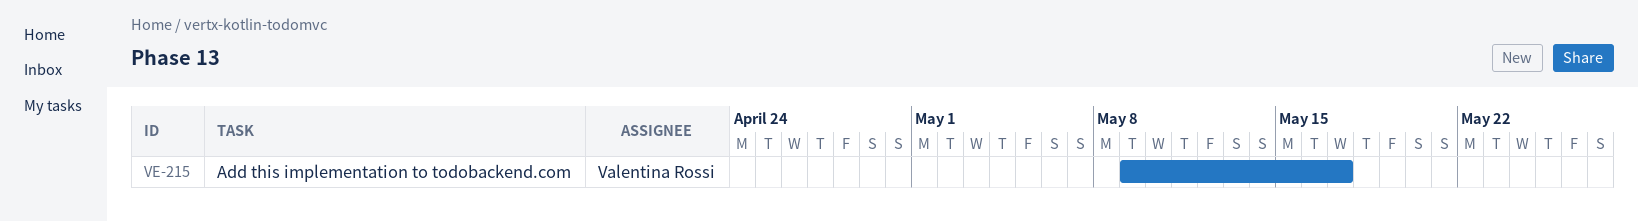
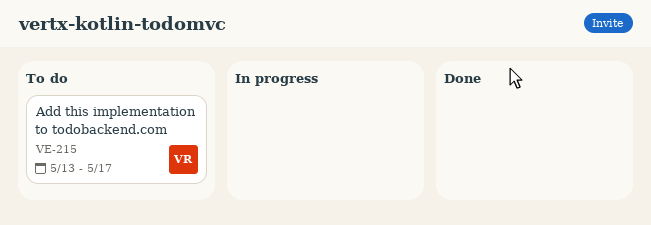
VE-215, start: May 9 -> May 13

